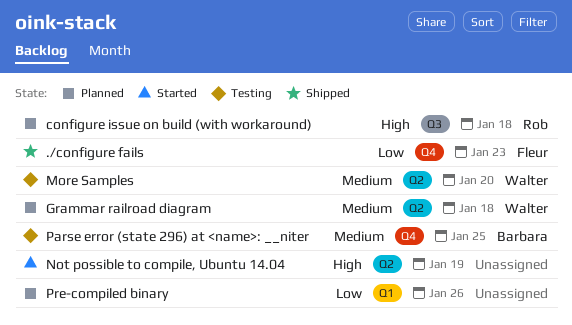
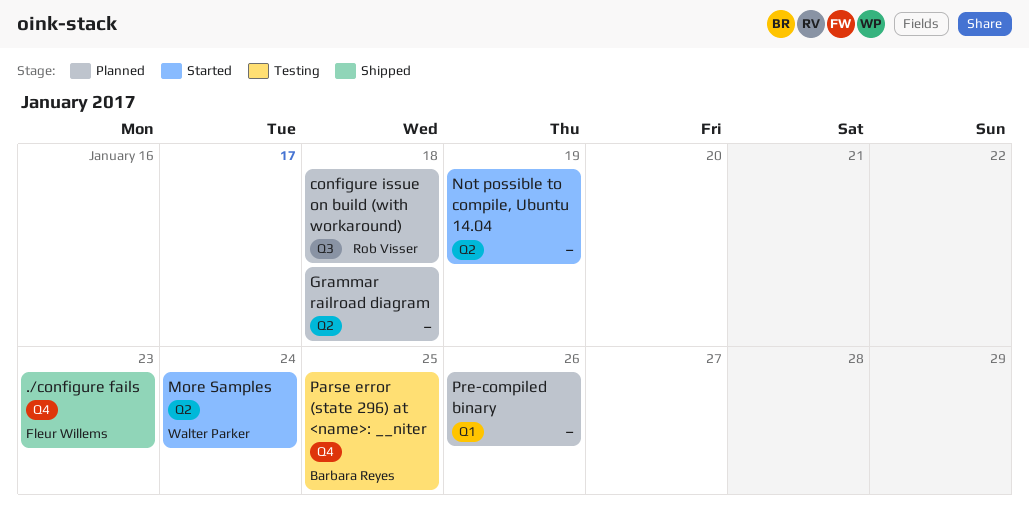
Grammar railroad diagram, owner: Walter Parker -> none
More Samples, status: Testing -> Started
More Samples, due: Jan 20 -> Jan 24

